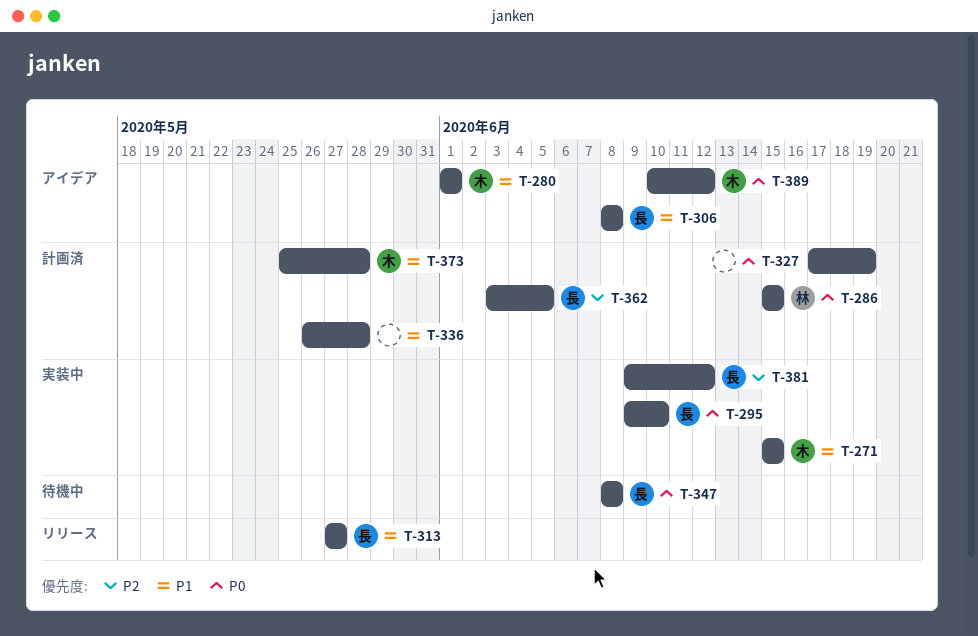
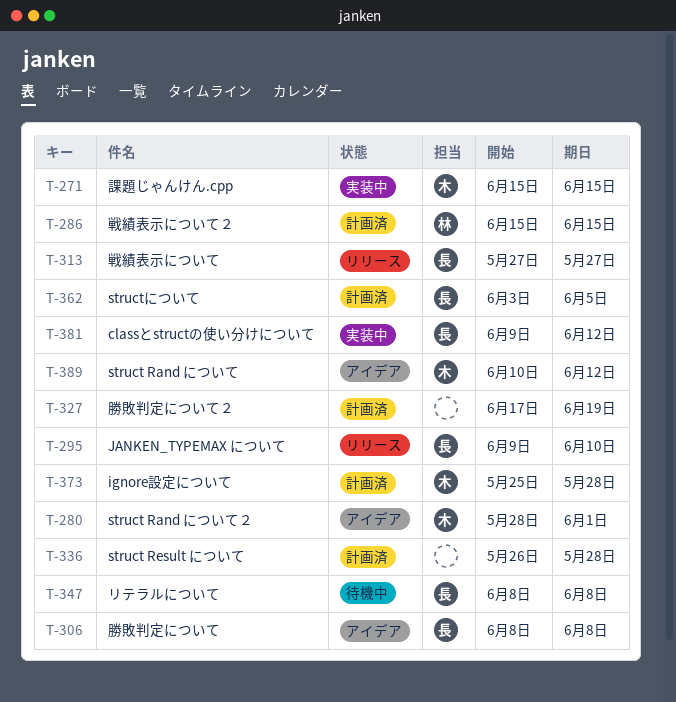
T-280, start: Jun 1 -> May 28
T-295, status: 実装中 -> リリース

